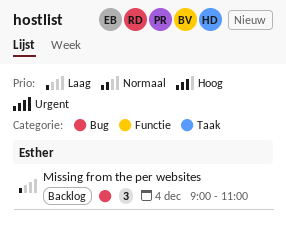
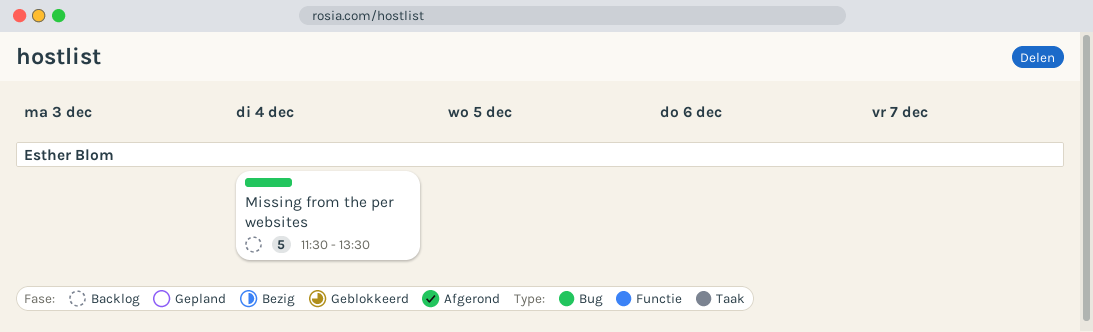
Missing from the per websites, estimate: 3 -> 5
Missing from the per websites, begins: 09:00 -> 11:30
Missing from the per websites, ends: 11:00 -> 13:30

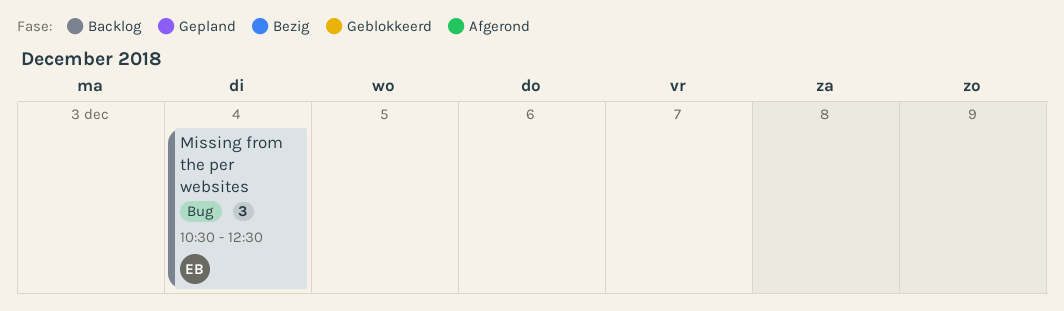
Missing from the per websites, estimate: 5 -> 3
Missing from the per websites, begins: 11:30 -> 10:30
Missing from the per websites, ends: 13:30 -> 12:30

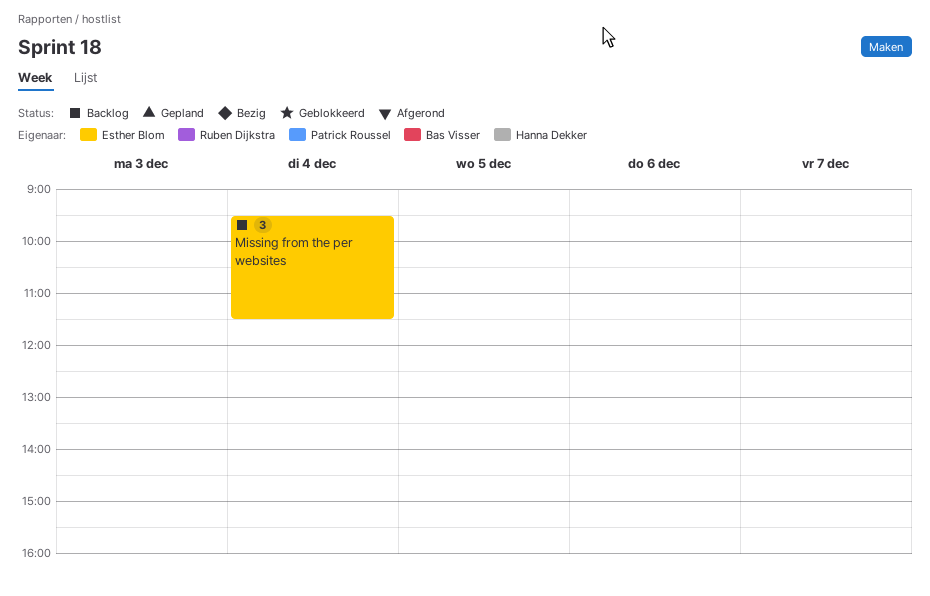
Missing from the per websites, begins: 10:30 -> 09:30
Missing from the per websites, ends: 12:30 -> 11:30

